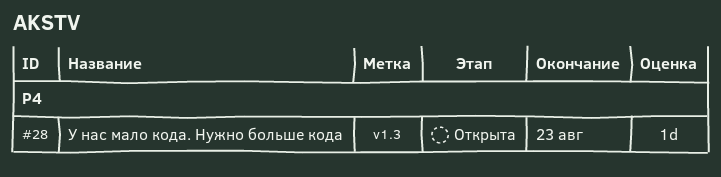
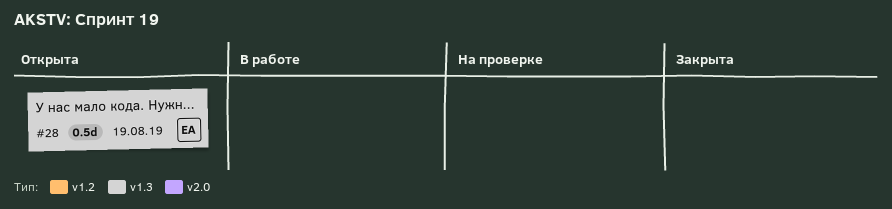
#28, estimate: 1d -> 0.5d
#28, due: Aug 23 -> Aug 19

